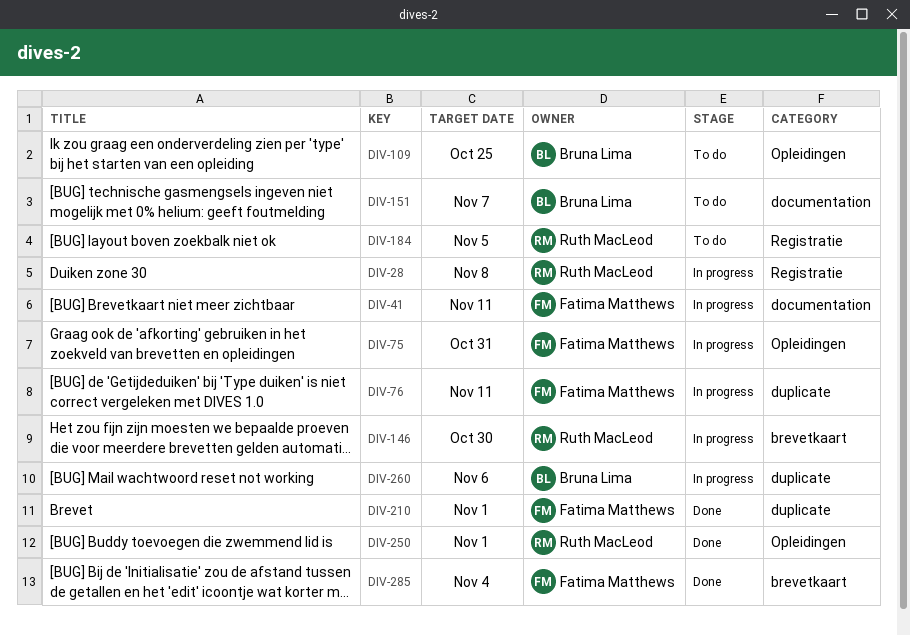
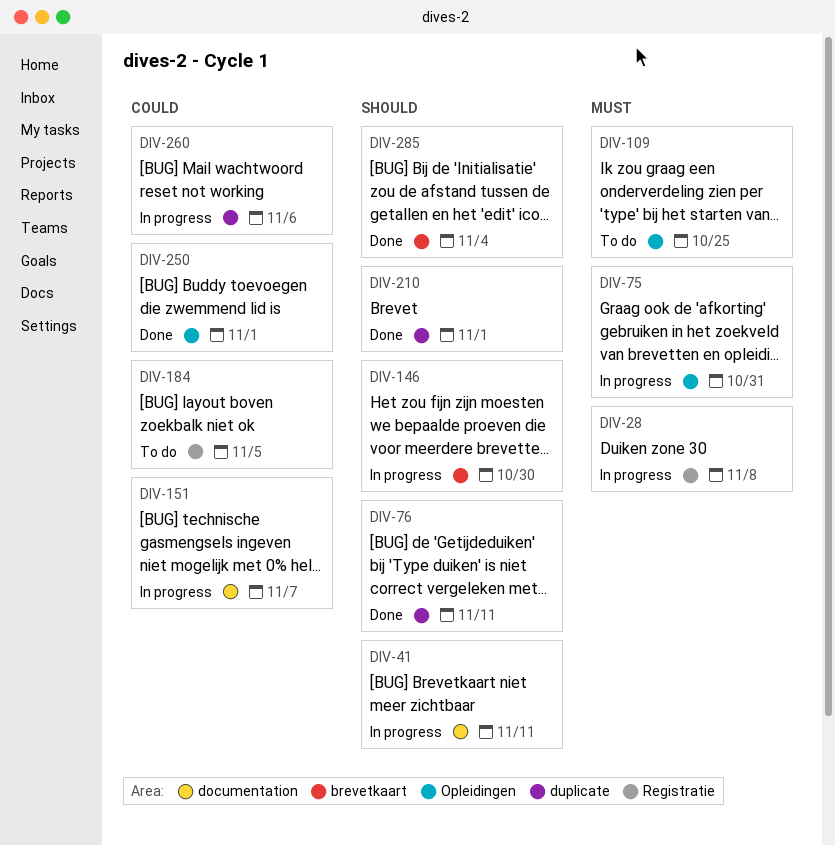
DIV-76, status: In progress -> Done
DIV-151, status: To do -> In progress

